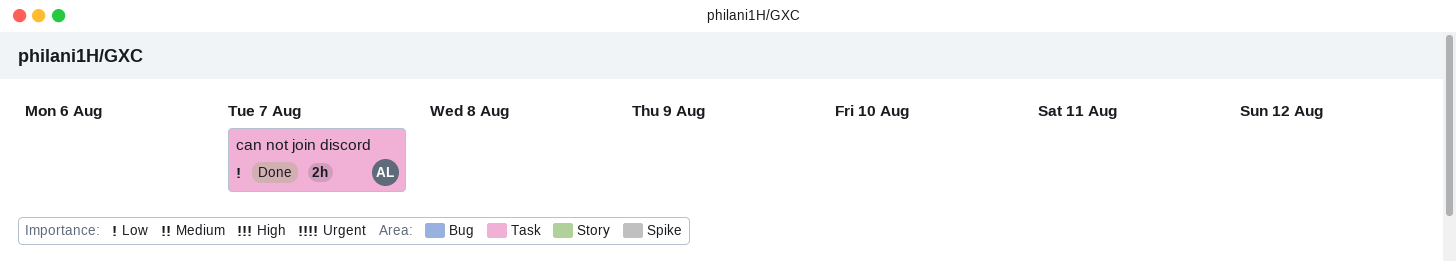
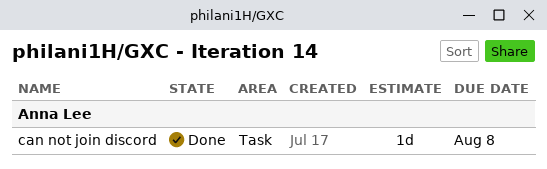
can not join discord, estimate: 2h -> 1d
can not join discord, due: Aug 7 -> Aug 8

